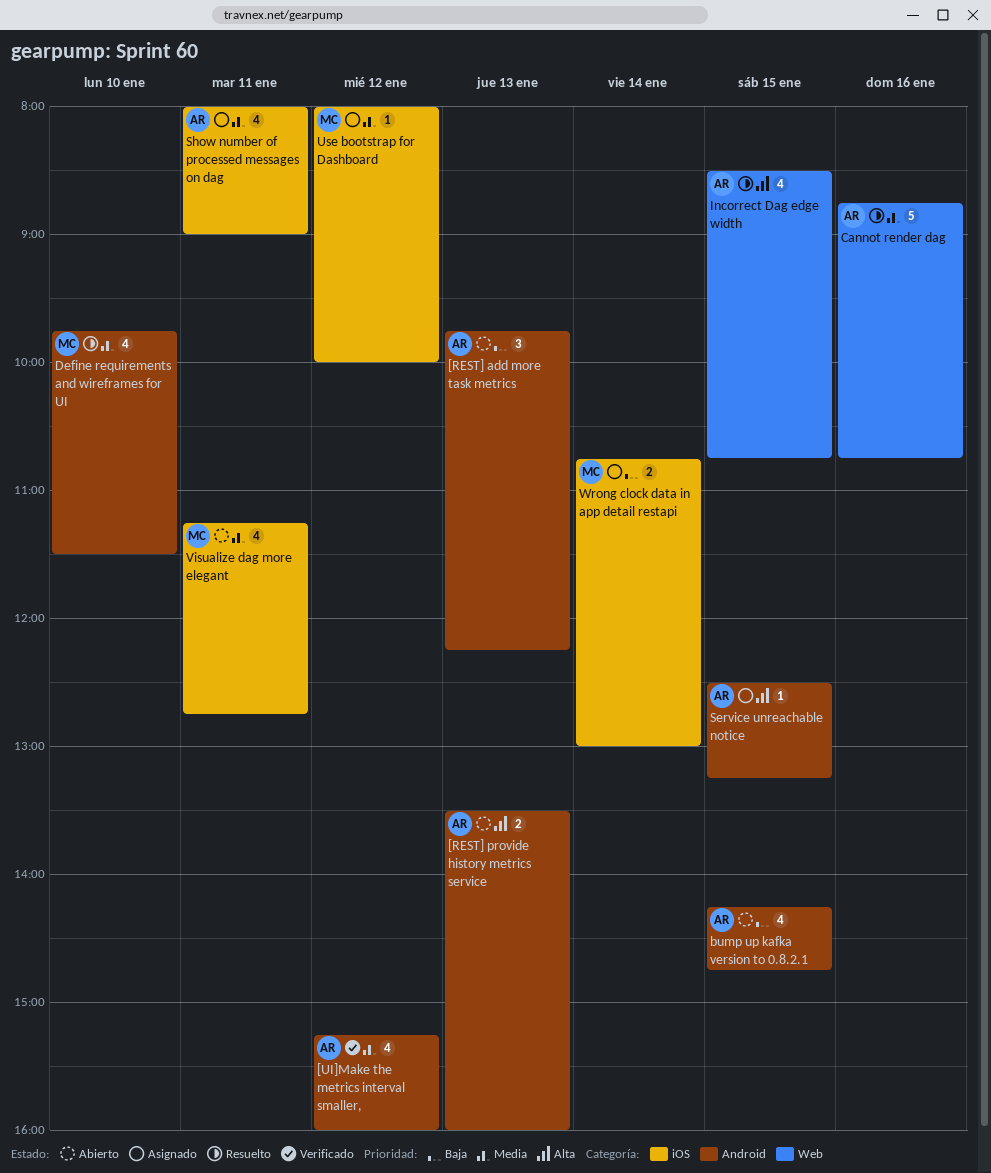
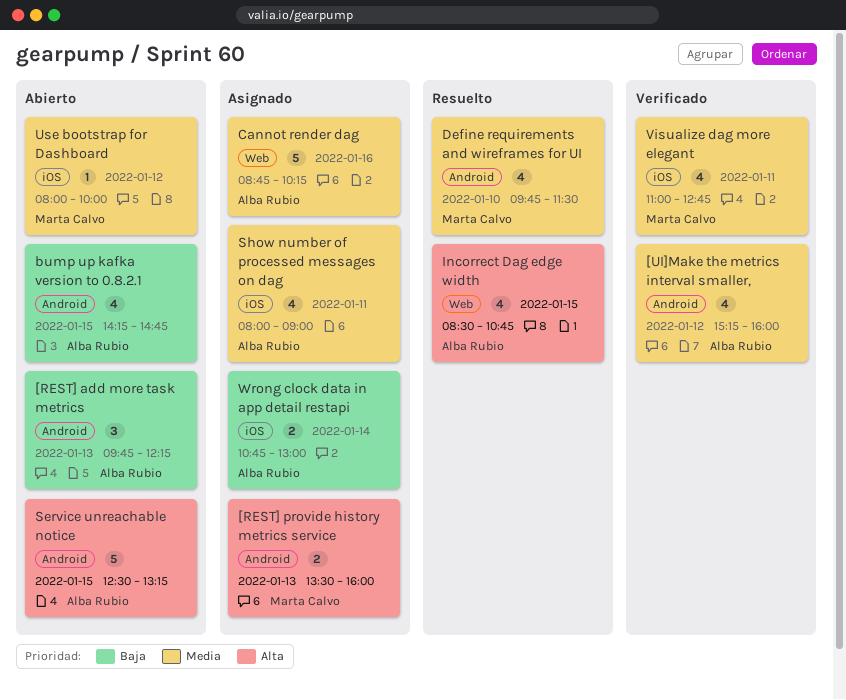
[REST] provide history metrics service, status: Abierto -> Asignado
[REST] provide history metrics service, owner: Alba Rubio -> Marta Calvo
Cannot render dag, status: Resuelto -> Asignado
Cannot render dag, ends: 10:45 -> 10:15
Service unreachable notice, status: Asignado -> Abierto
Service unreachable notice, estimate: 1 -> 5
Use bootstrap for Dashboard, status: Asignado -> Abierto
Visualize dag more elegant, status: Abierto -> Verificado
Visualize dag more elegant, begins: 11:15 -> 11:00
Wrong clock data in app detail restapi, owner: Marta Calvo -> Alba Rubio

